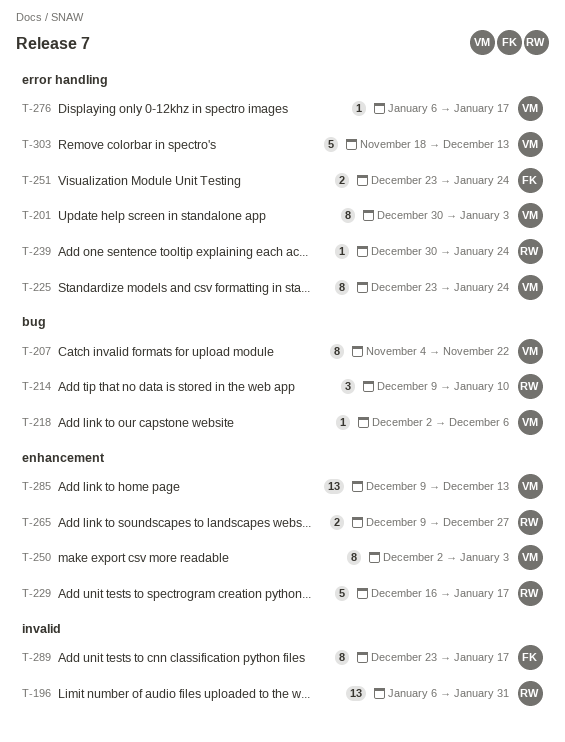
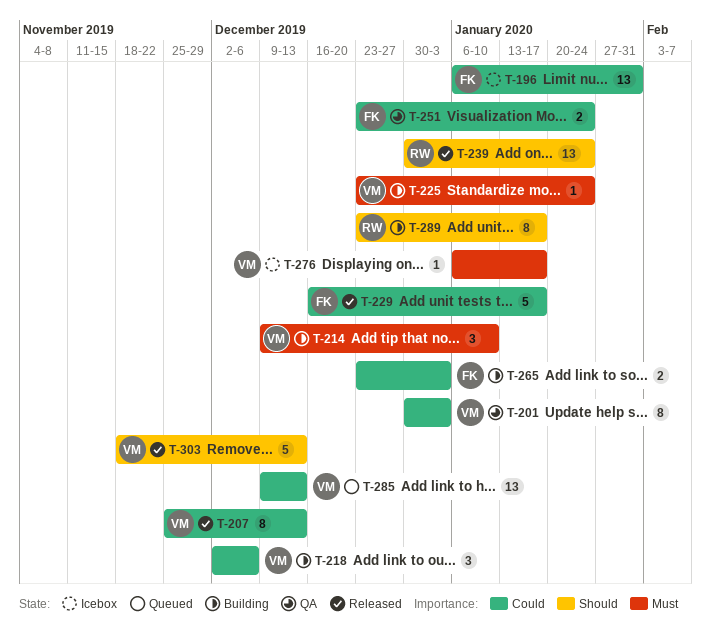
T-196, owner: RW -> FK
T-207, start: Nov 4 -> Nov 25
T-207, due: Nov 22 -> Dec 13
T-214, owner: RW -> VM
T-218, estimate: 1 -> 3
T-225, estimate: 8 -> 1
T-229, owner: RW -> FK
T-239, estimate: 1 -> 13
T-250: present -> none
T-265, owner: RW -> FK
T-265, start: Dec 9 -> Dec 23
T-265, due: Dec 27 -> Jan 3
T-289, owner: FK -> RW

